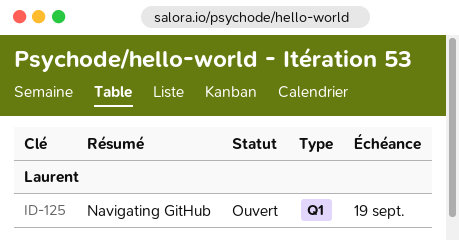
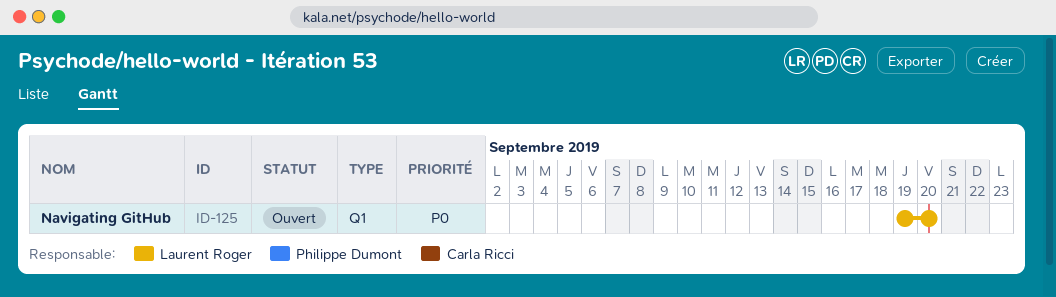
ID-125, due: Sep 19 -> Sep 20

